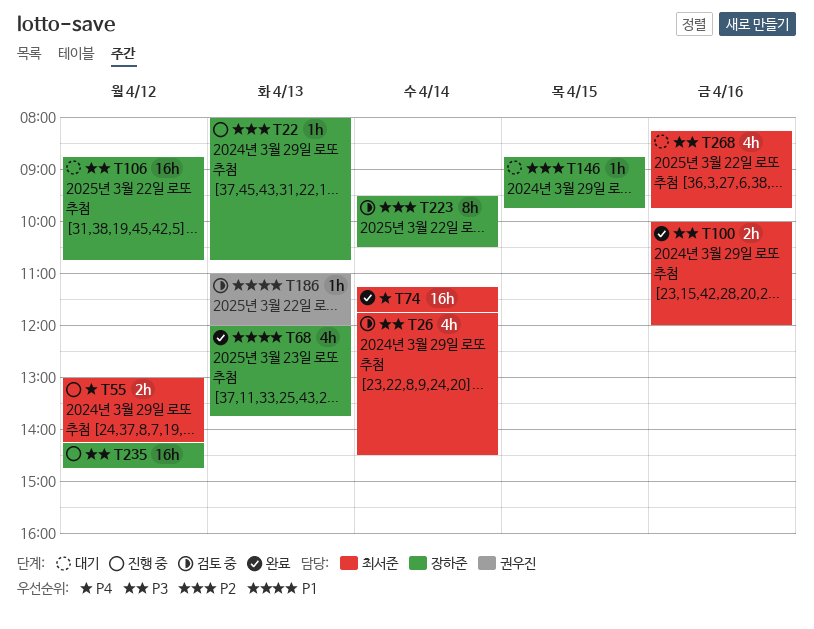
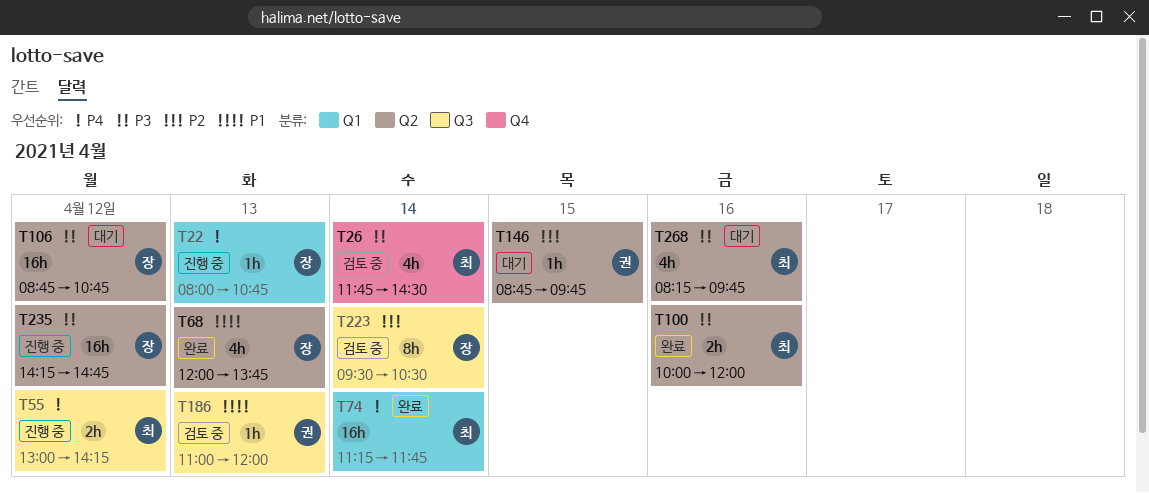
T22, priority: P2 -> P4
T146, owner: 장하준 -> 권우진

